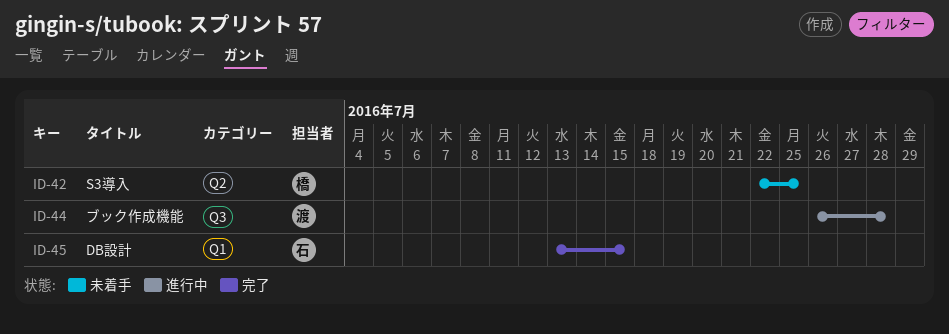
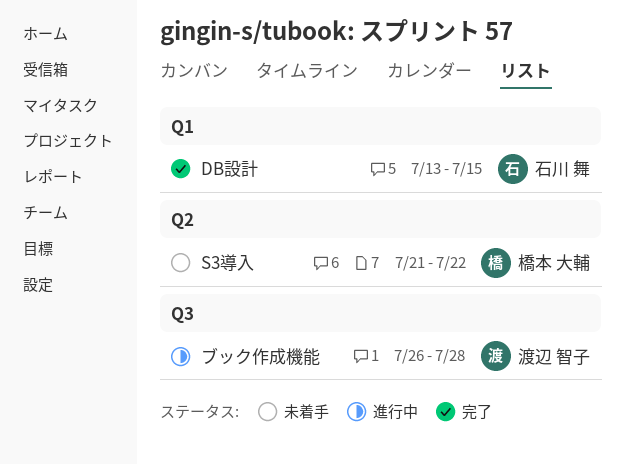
S3導入, start: Jul 22 -> Jul 21
S3導入, due: Jul 25 -> Jul 22

